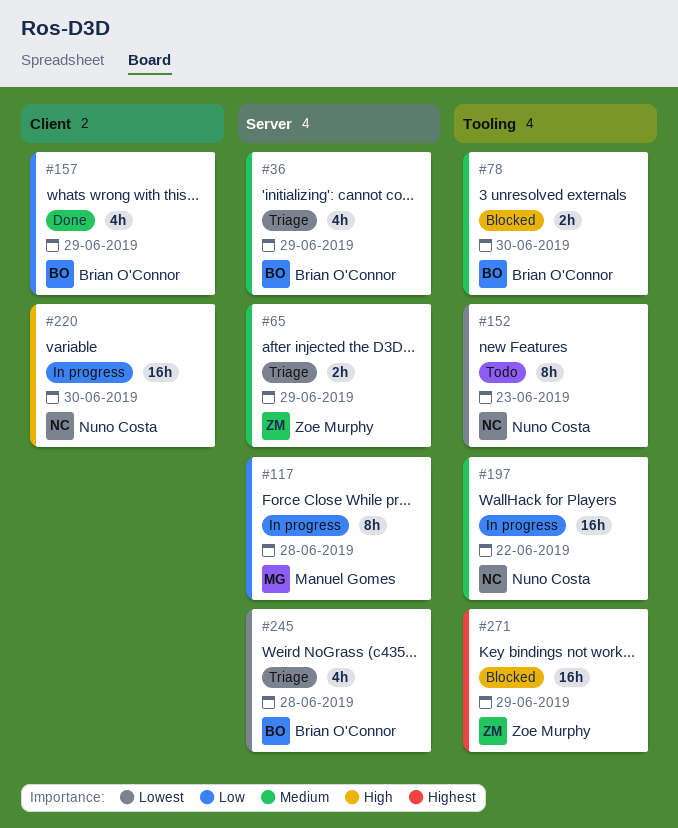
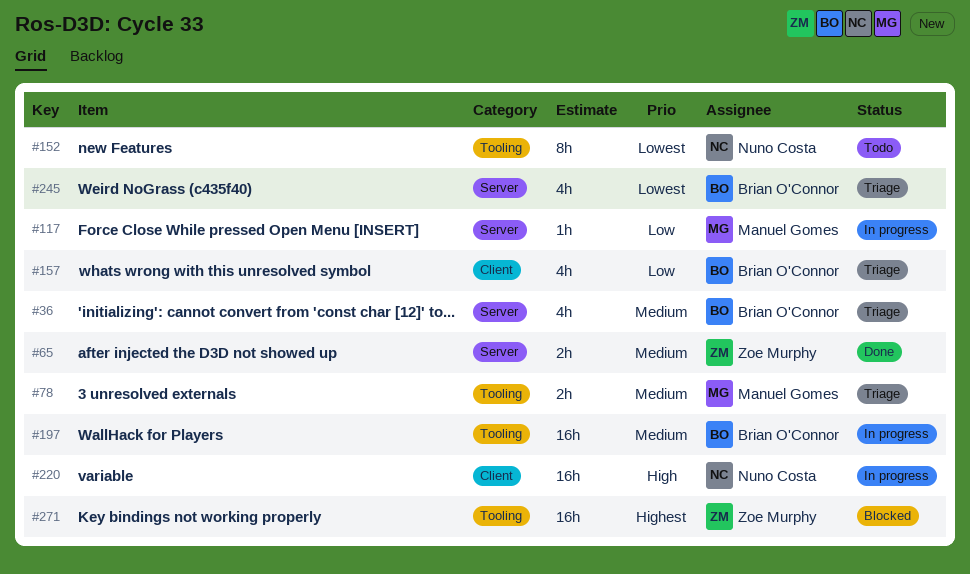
#65, status: Triage -> Done
#78, status: Blocked -> Triage
#78, owner: Brian O'Connor -> Manuel Gomes
#117, estimate: 8h -> 1h
#157, status: Done -> Triage
#197, owner: Nuno Costa -> Brian O'Connor

